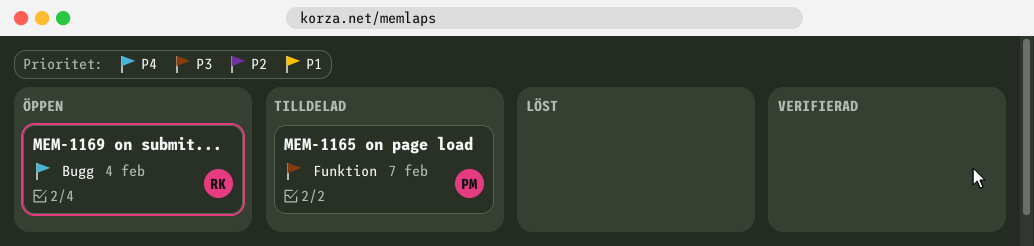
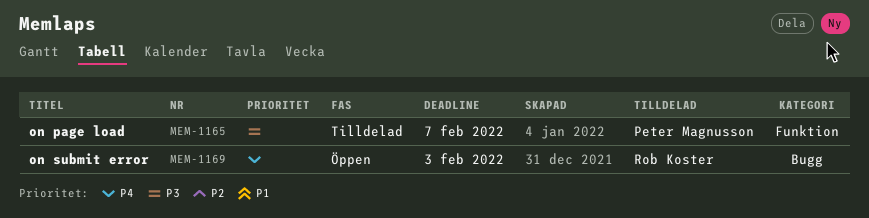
MEM-1169, due: Feb 4 -> Feb 3

